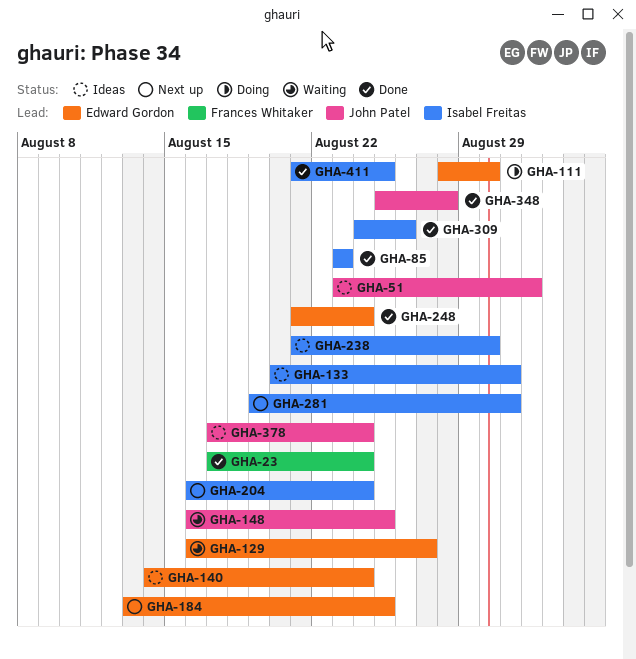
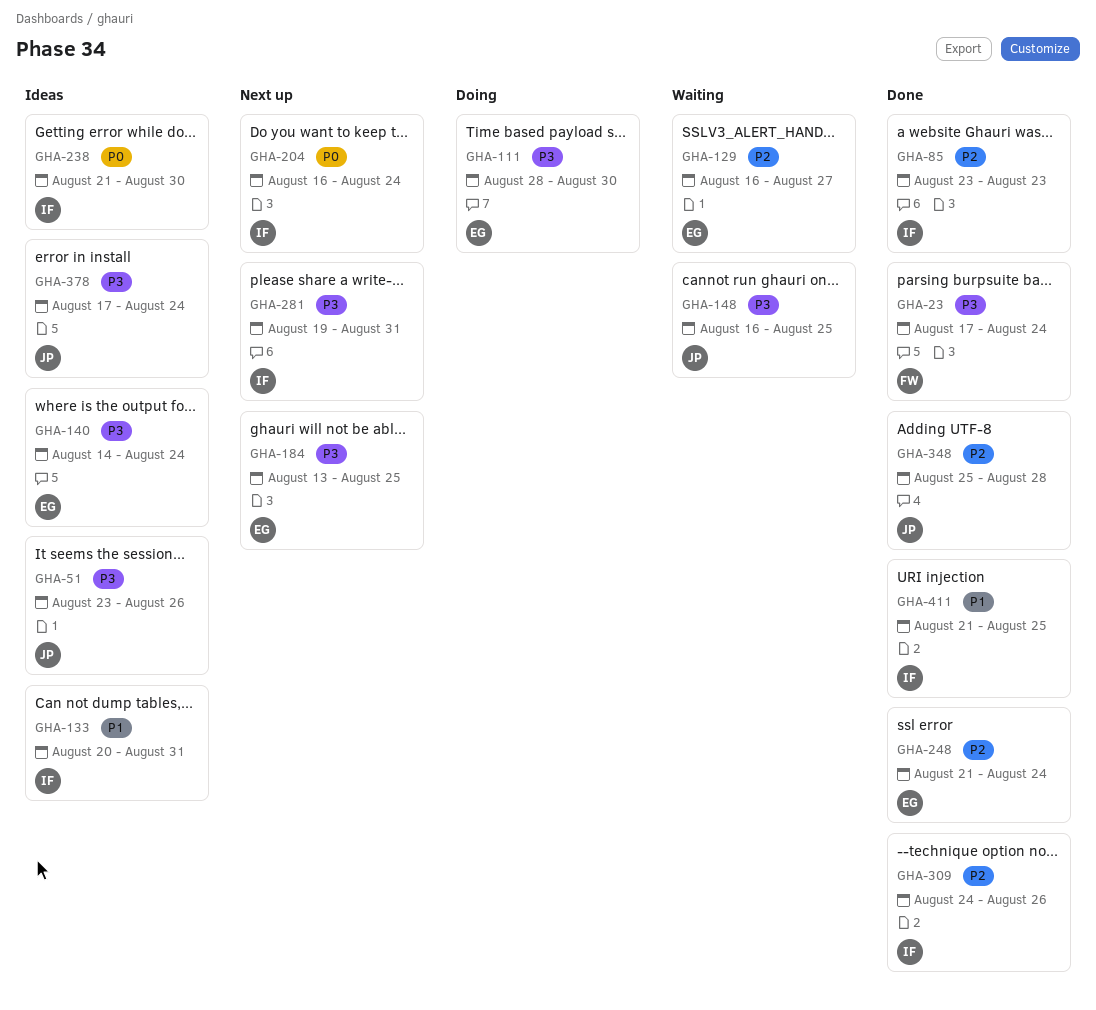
GHA-51, due: Sep 1 -> Aug 26

